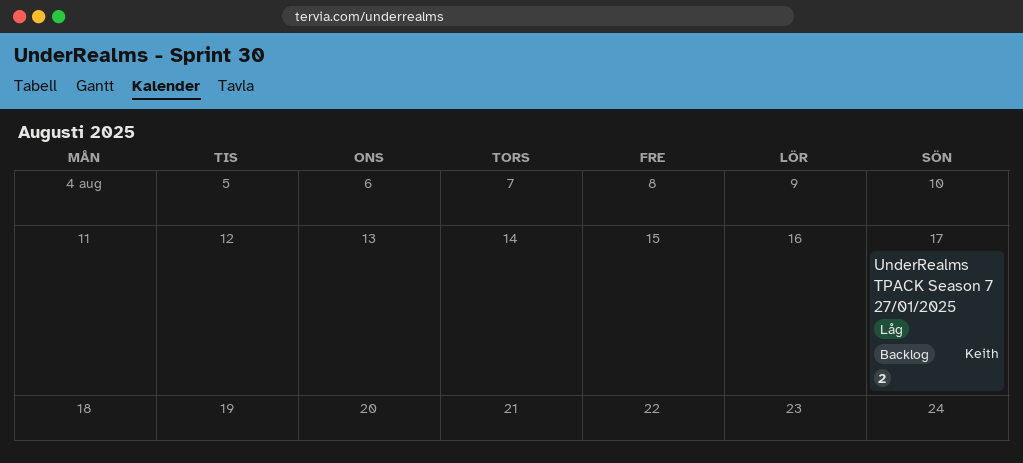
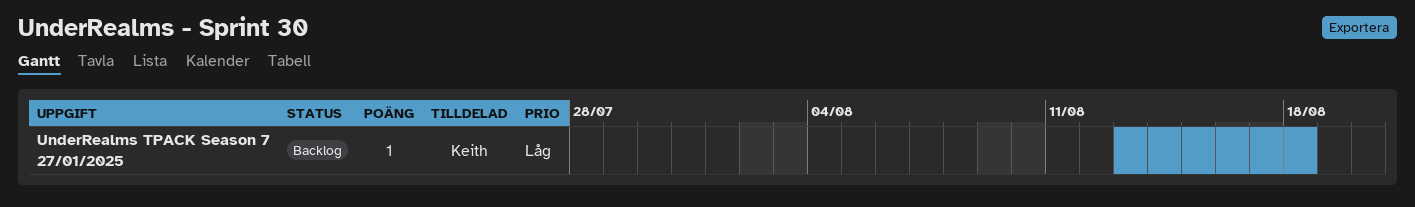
UnderRealms TPACK Season 7 27/01/2025, estimate: 2 -> 1
UnderRealms TPACK Season 7 27/01/2025, due: Aug 17 -> Aug 18

